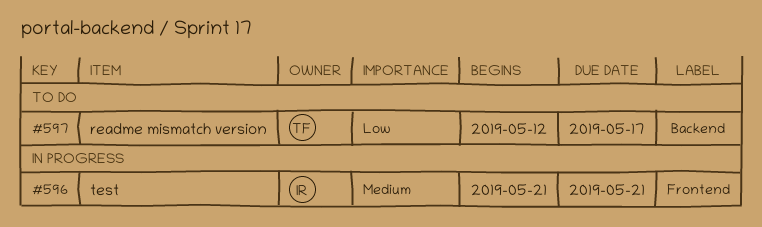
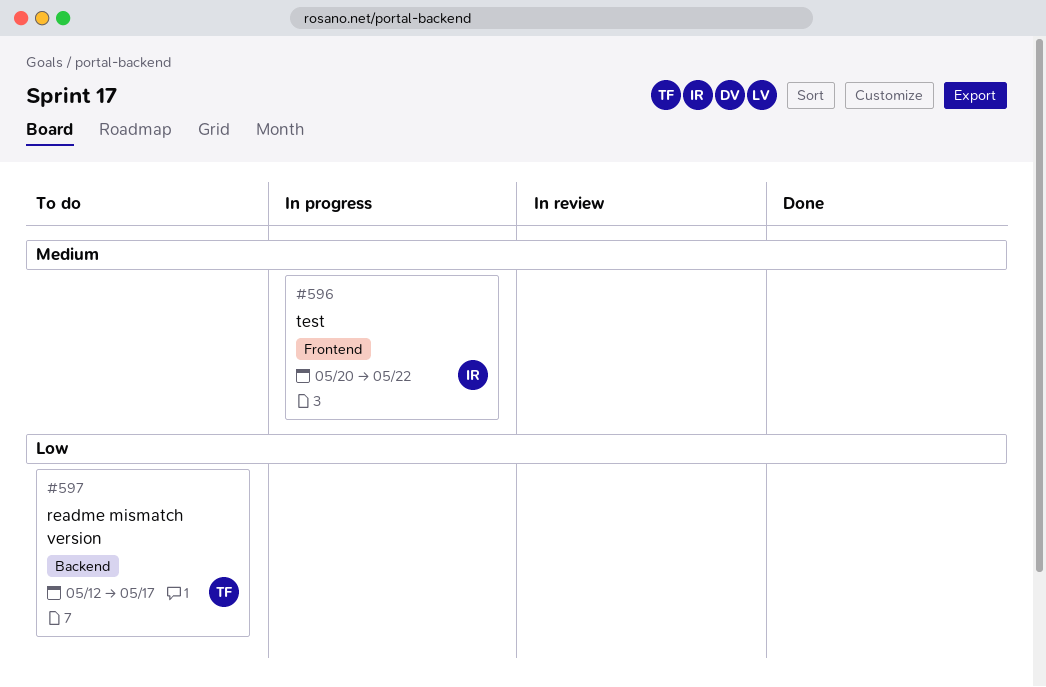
#596, start: May 21 -> May 20
#596, due: May 21 -> May 22

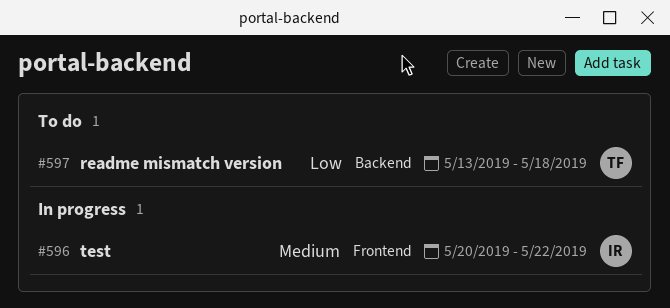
#597, start: May 12 -> May 13
#597, due: May 17 -> May 18

